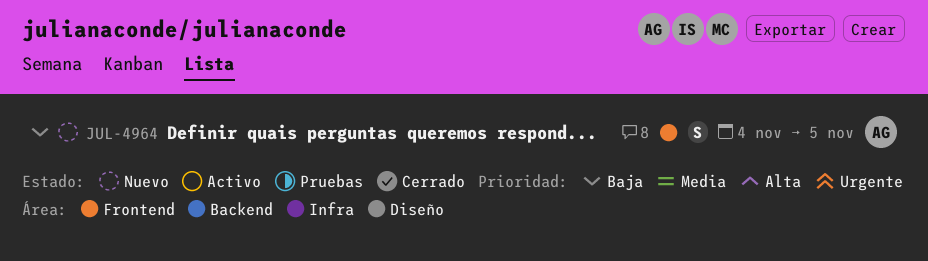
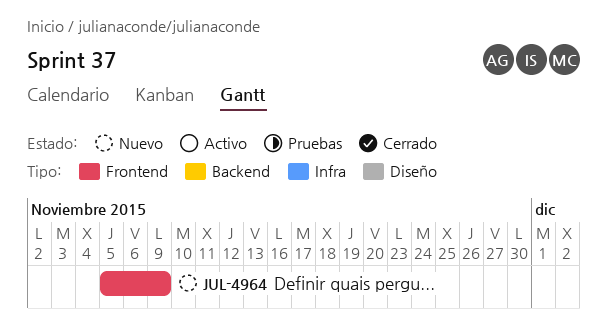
JUL-4964, start: Nov 4 -> Nov 5
JUL-4964, due: Nov 5 -> Nov 9

